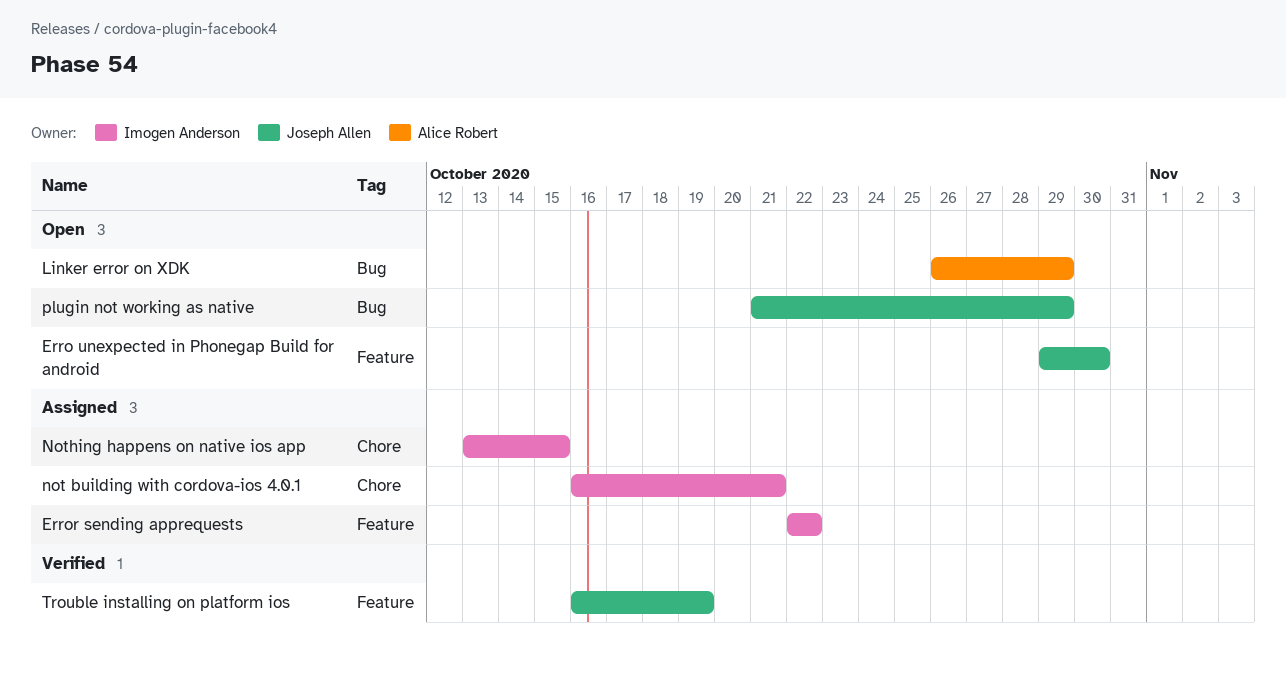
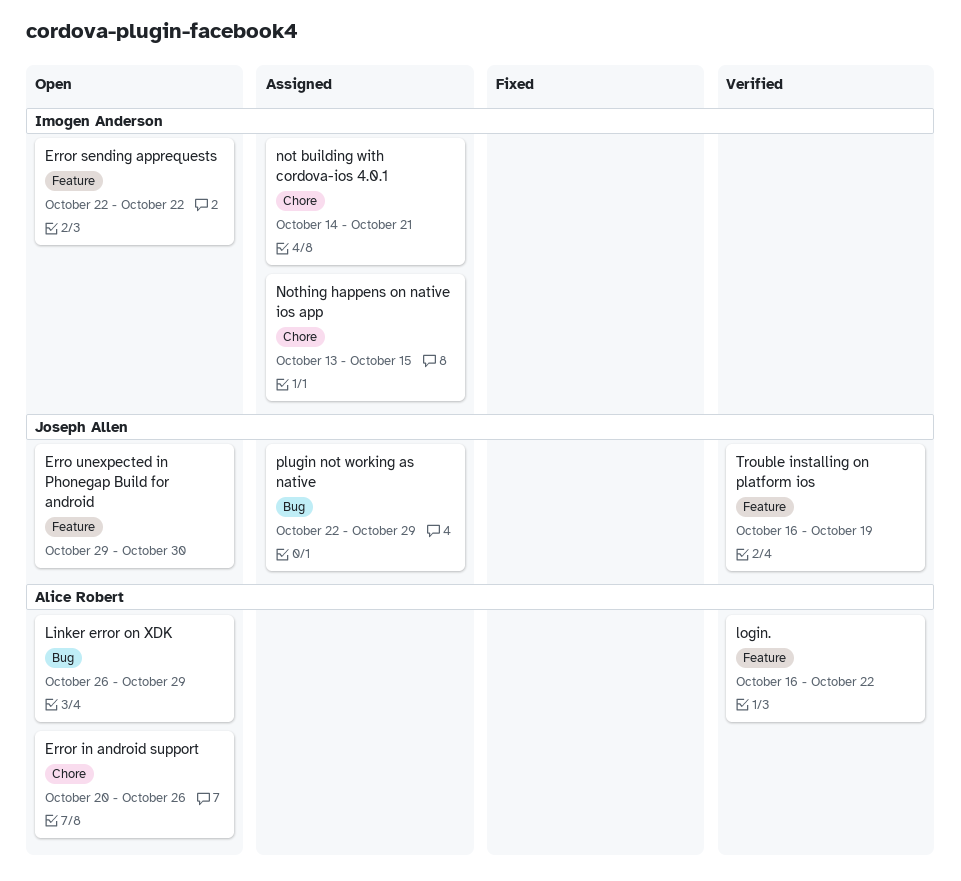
Error in android support: none -> present
Error sending apprequests, status: Assigned -> Open
login.: none -> present
not building with cordova-ios 4.0.1, start: Oct 16 -> Oct 14
plugin not working as native, status: Open -> Assigned
plugin not working as native, start: Oct 21 -> Oct 22

